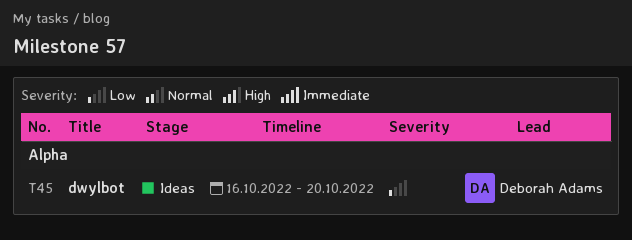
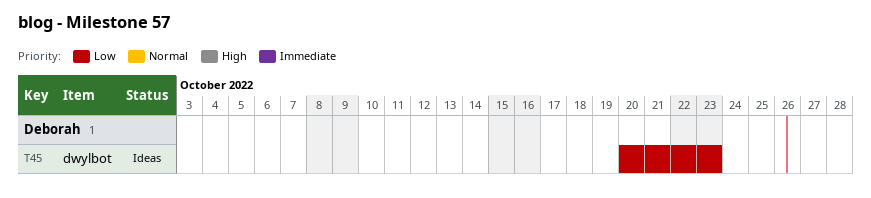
T45, start: Oct 16 -> Oct 20
T45, due: Oct 20 -> Oct 23

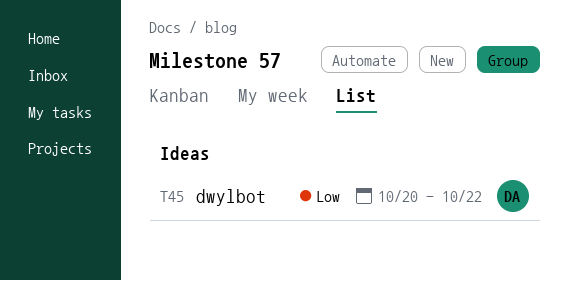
T45, due: Oct 23 -> Oct 22

